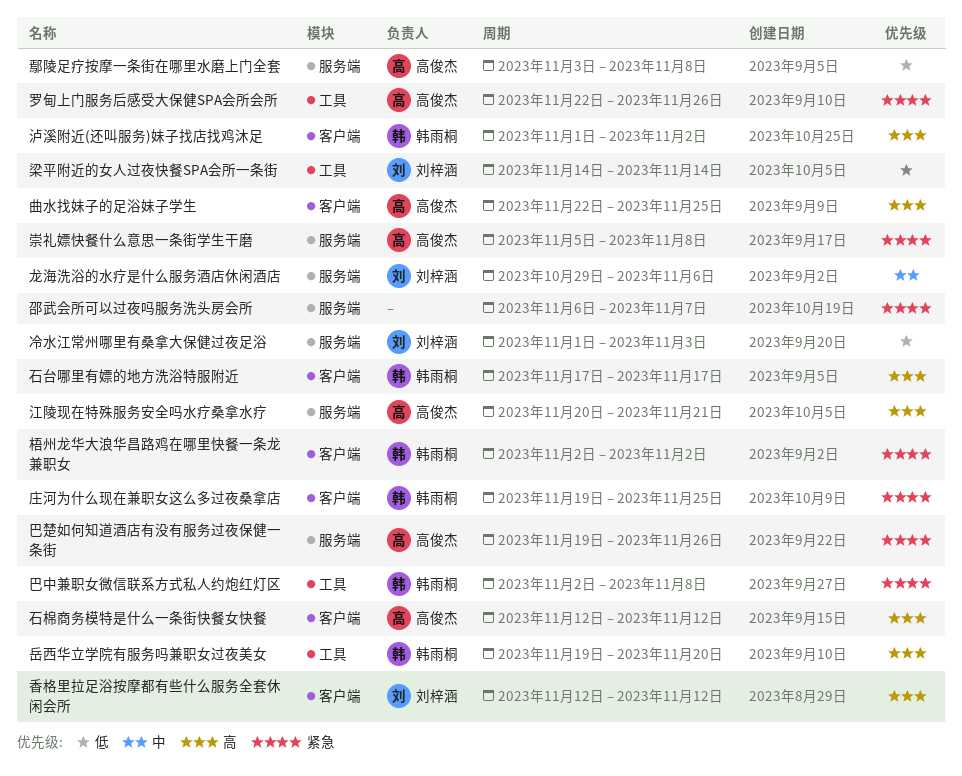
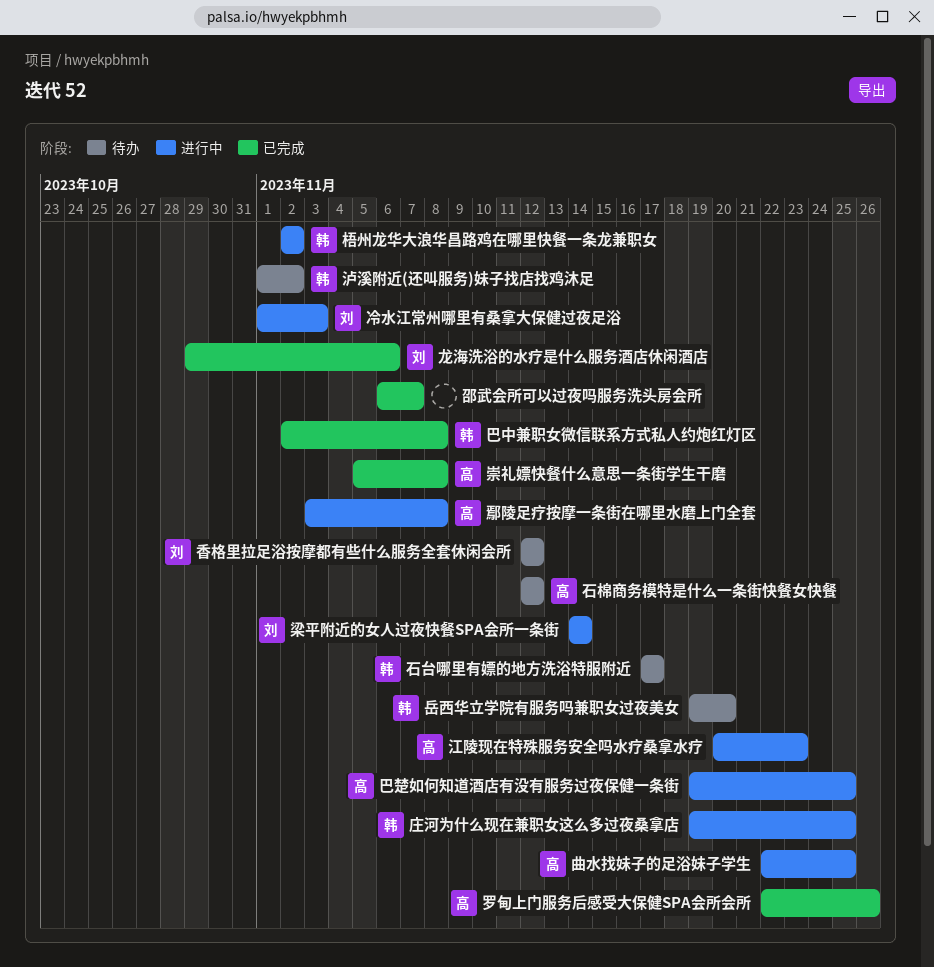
巴楚如何知道酒店有没有服务过夜保健一条街, due: Nov 26 -> Nov 25
江陵现在特殊服务安全吗水疗桑拿水疗, due: Nov 21 -> Nov 23

